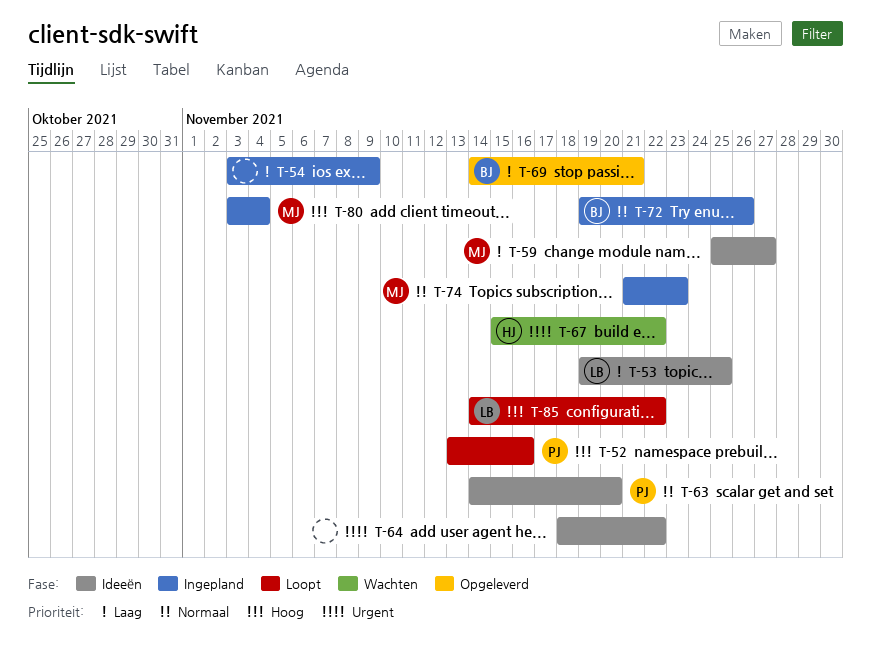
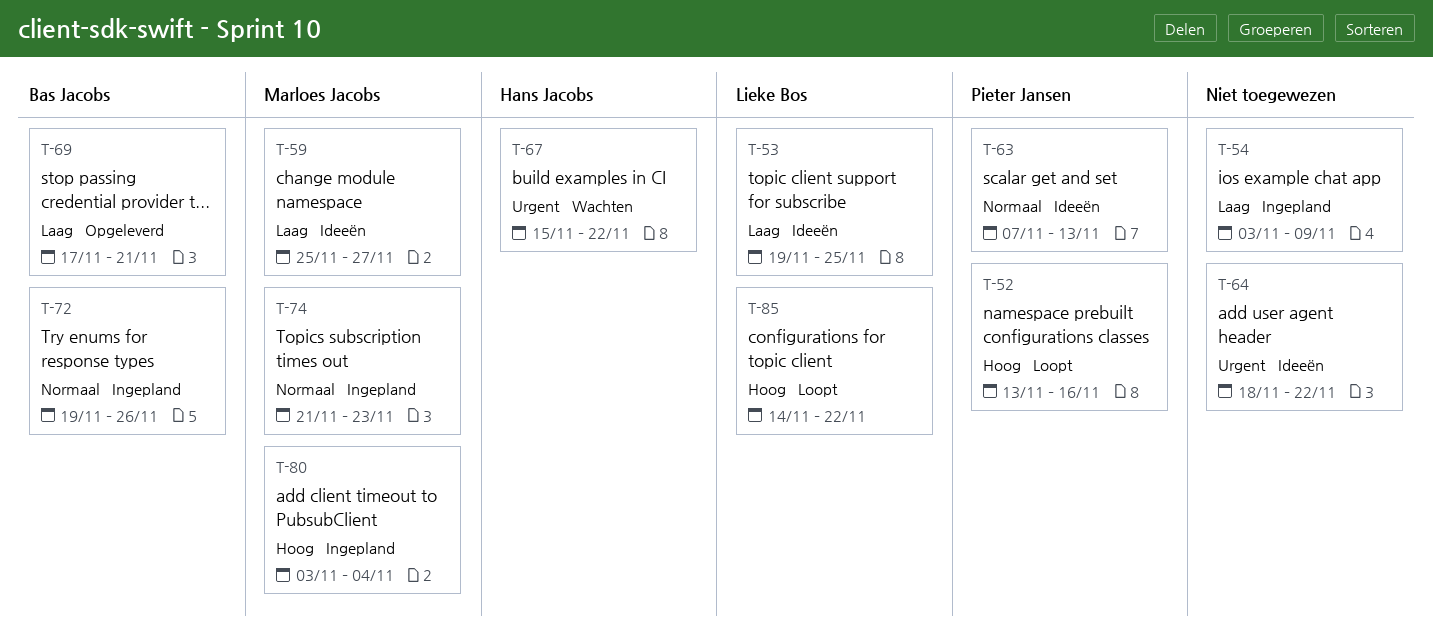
T-63, start: Nov 14 -> Nov 7
T-63, due: Nov 20 -> Nov 13
T-69, start: Nov 14 -> Nov 17

